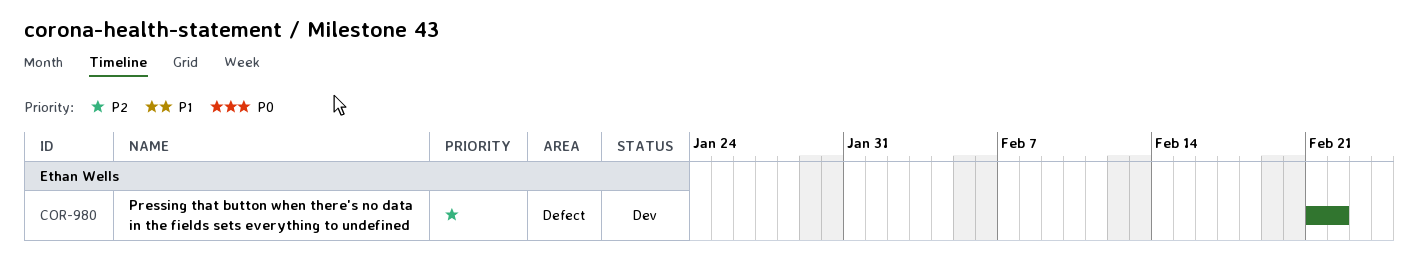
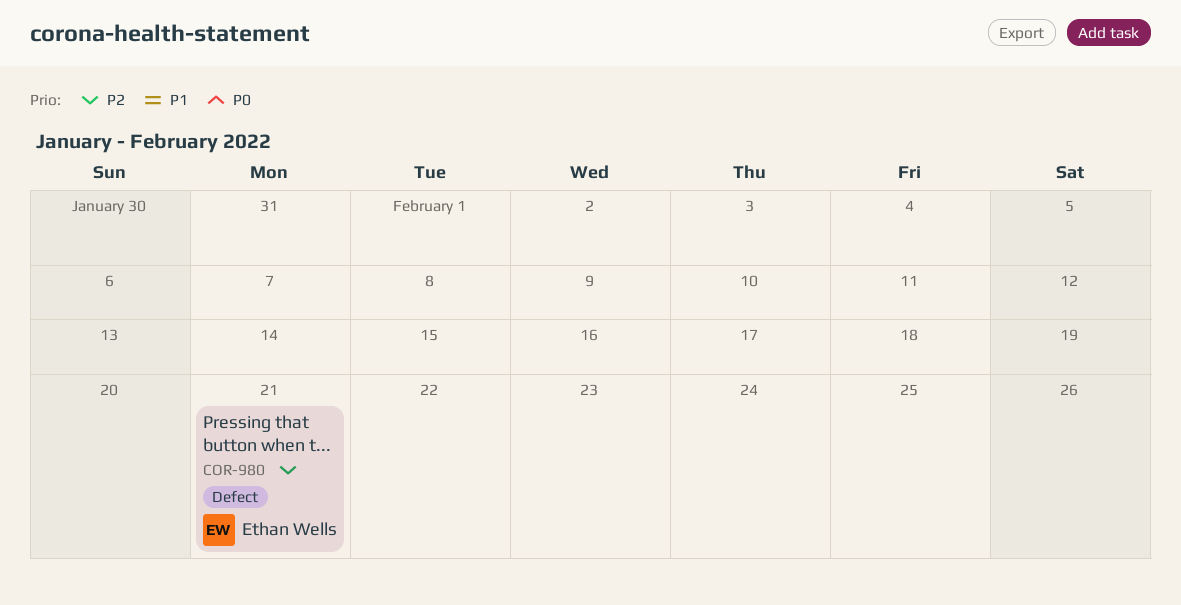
COR-980, due: Feb 22 -> Feb 21

